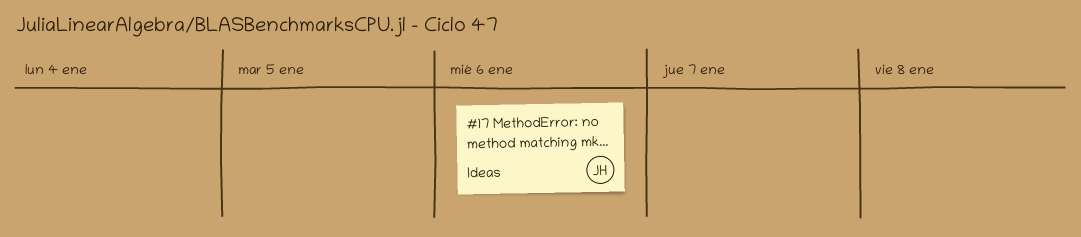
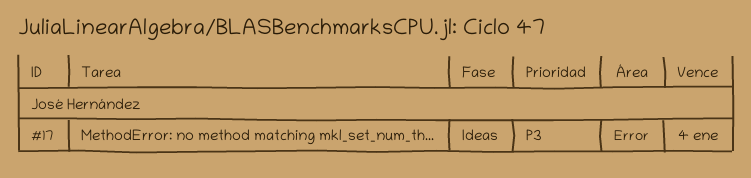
#17, due: Jan 6 -> Jan 4

